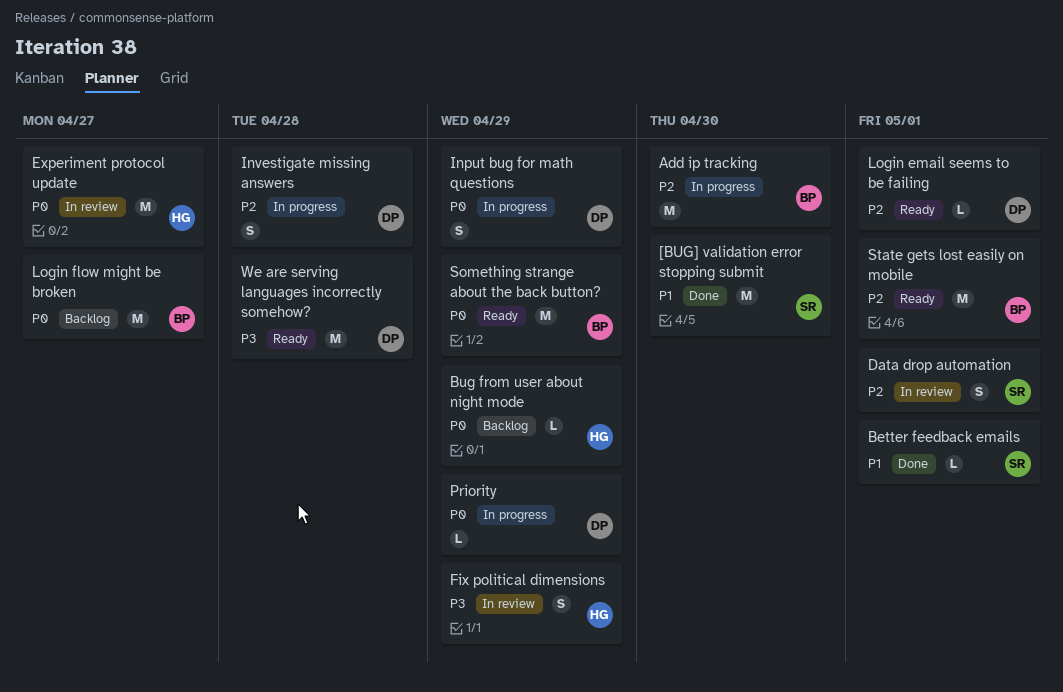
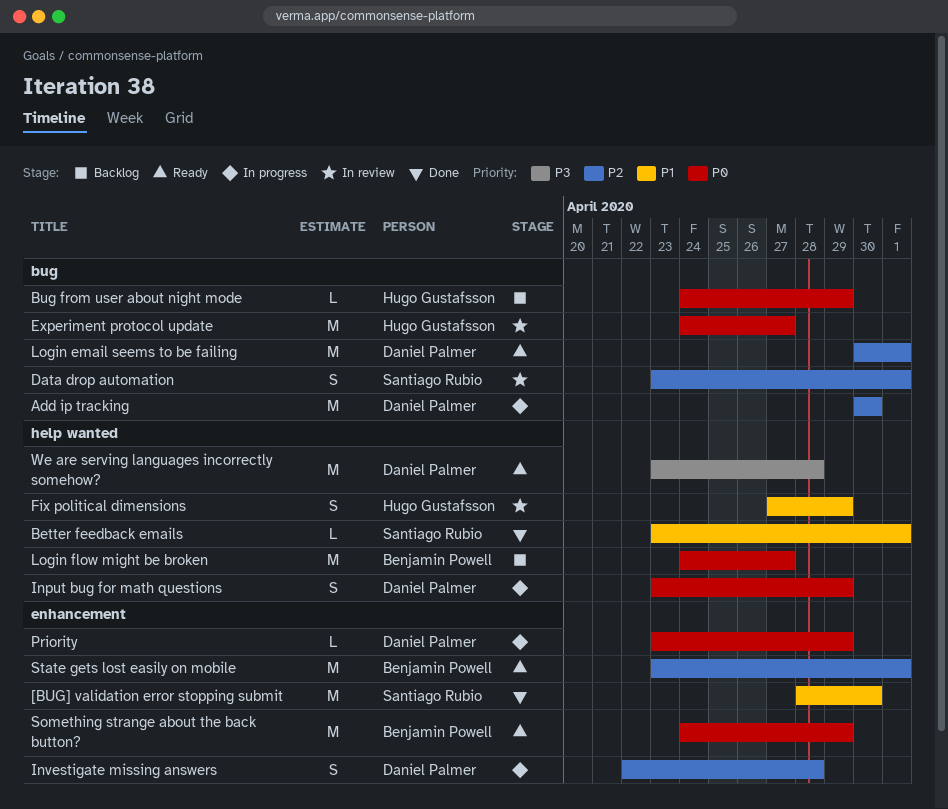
Add ip tracking, owner: Benjamin Powell -> Daniel Palmer
Fix political dimensions, priority: P3 -> P1
Login email seems to be failing, estimate: L -> M

